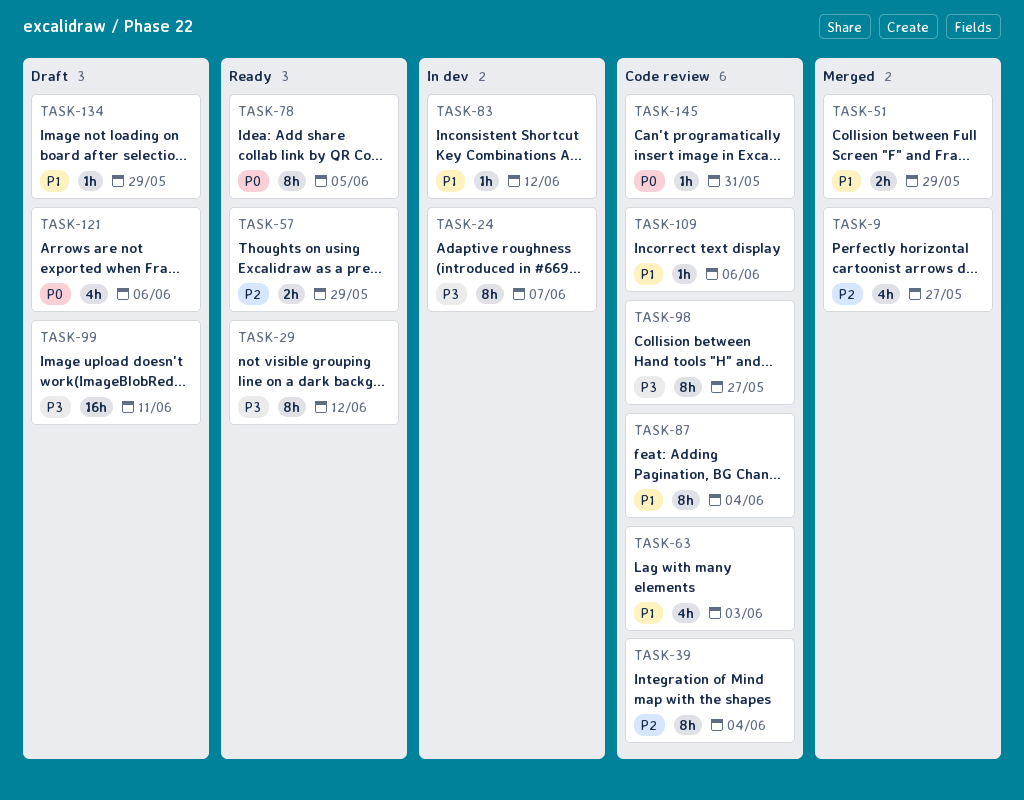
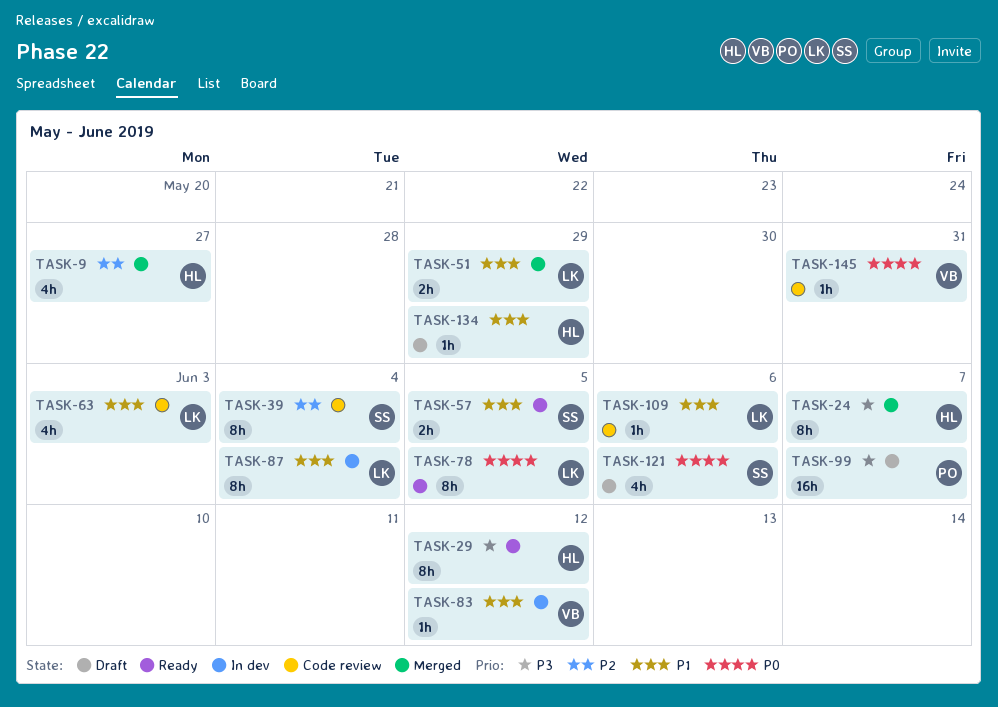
TASK-24, status: In dev -> Merged
TASK-57, priority: P2 -> P1
TASK-57, due: May 29 -> Jun 5
TASK-87, status: Code review -> In dev
TASK-98: present -> none
TASK-99, due: Jun 11 -> Jun 7

